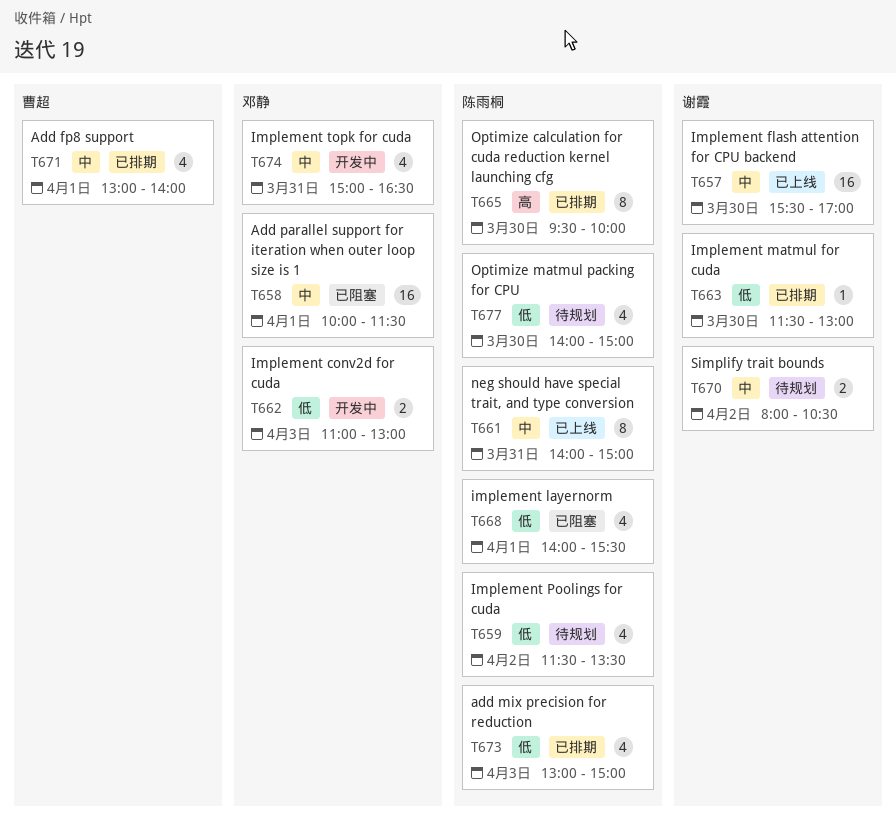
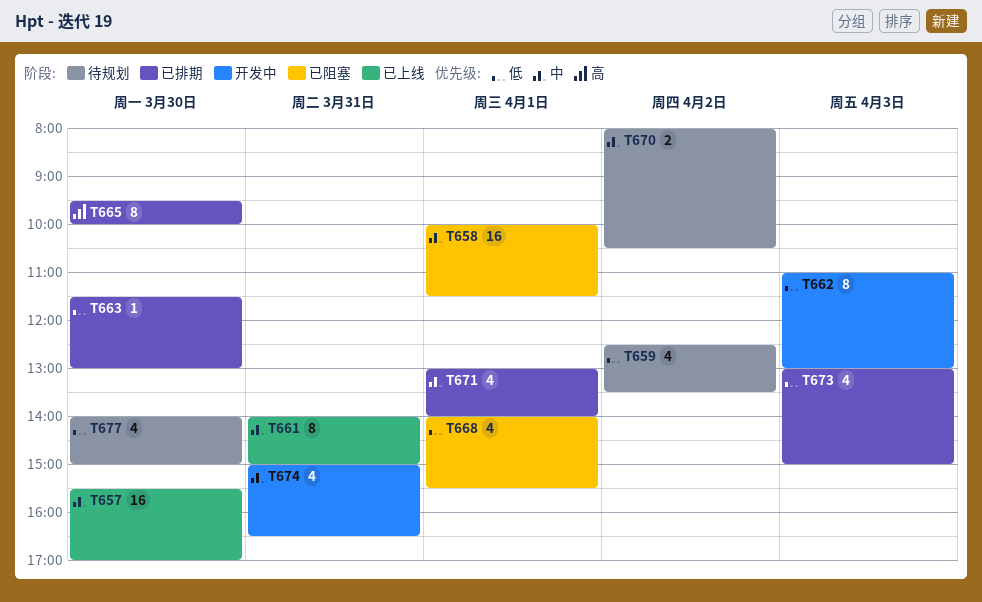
T659, begins: 11:30 -> 12:30
T662, estimate: 2 -> 8

